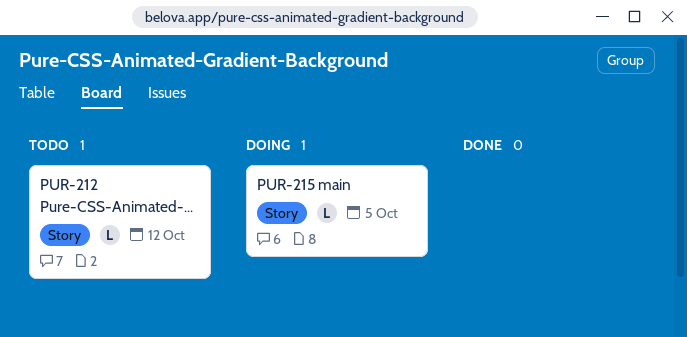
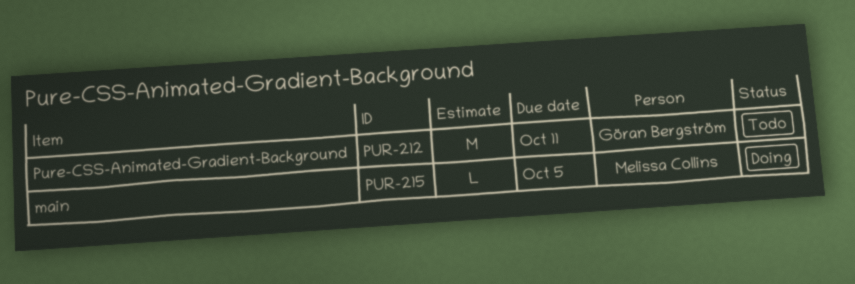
PUR-212, estimate: L -> M
PUR-212, due: Oct 12 -> Oct 11

